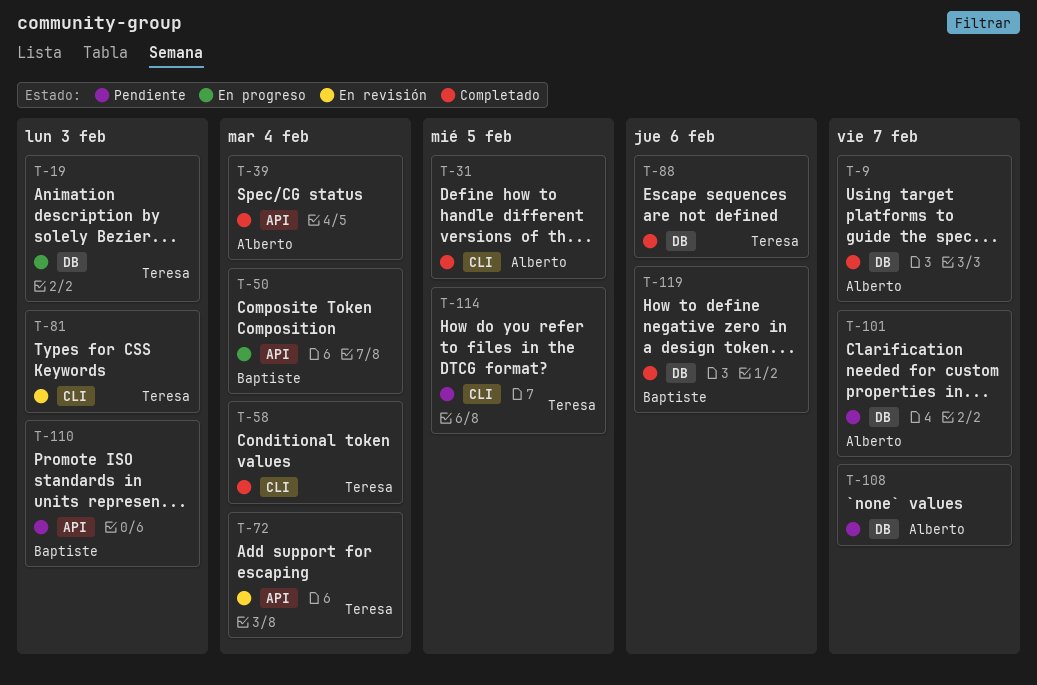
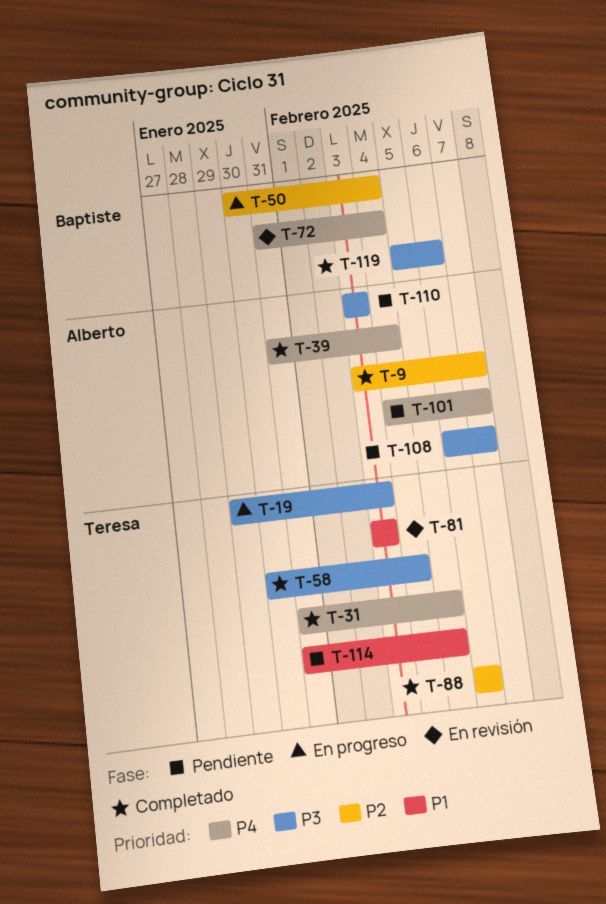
T-31, owner: Alberto -> Teresa
T-72, owner: Teresa -> Baptiste
T-110, owner: Baptiste -> Alberto

